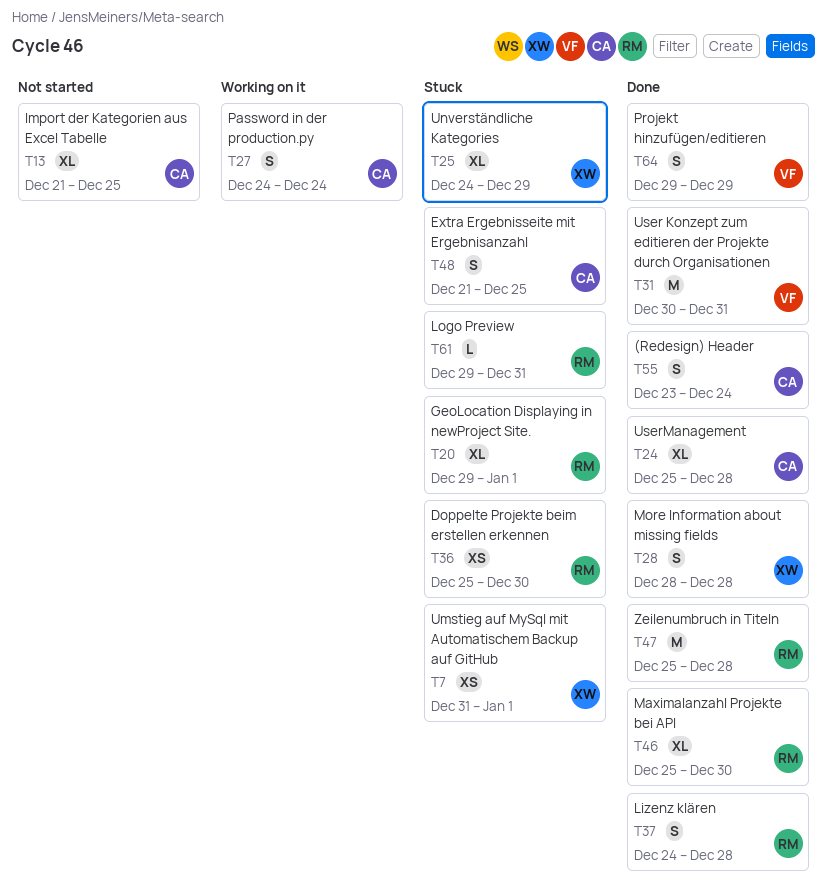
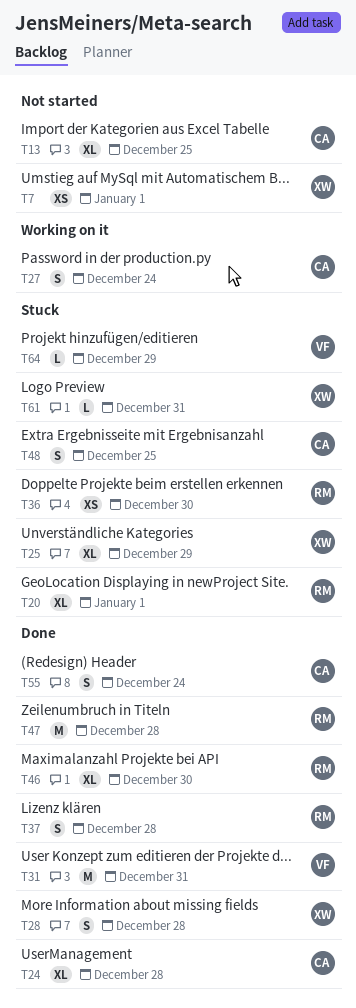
T7, status: Stuck -> Not started
T61, owner: RM -> XW
T64, status: Done -> Stuck
T64, estimate: S -> L

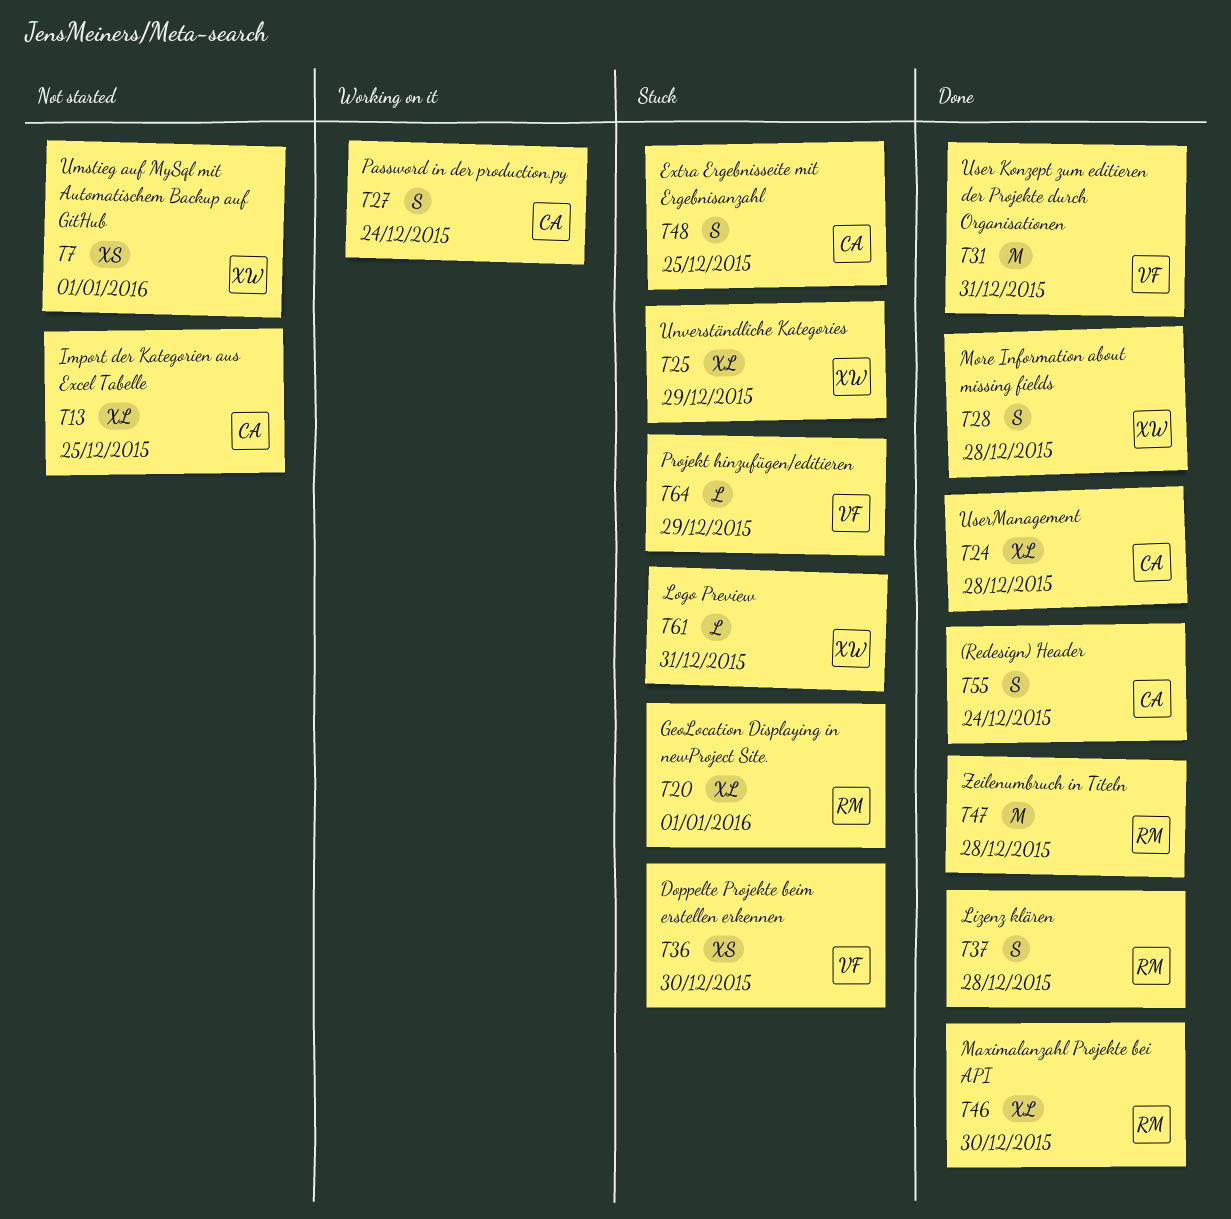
T36, owner: RM -> VF

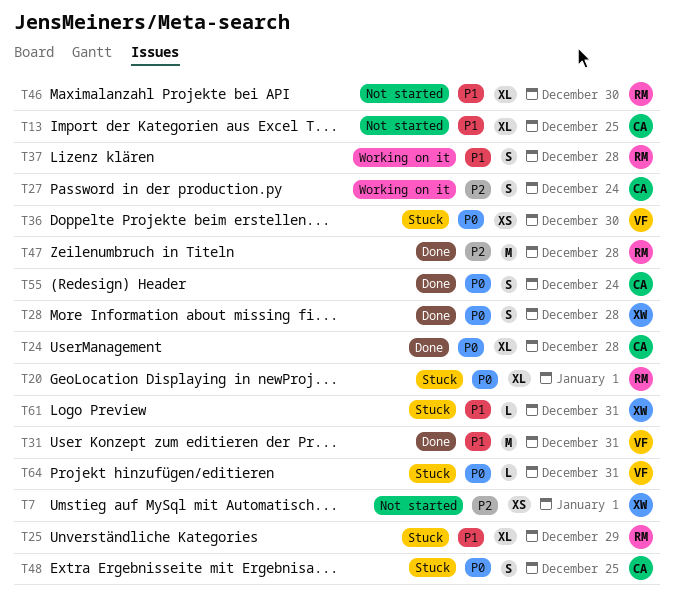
T25, owner: XW -> RM
T37, status: Done -> Working on it
T46, status: Done -> Not started
T64, due: Dec 29 -> Dec 31

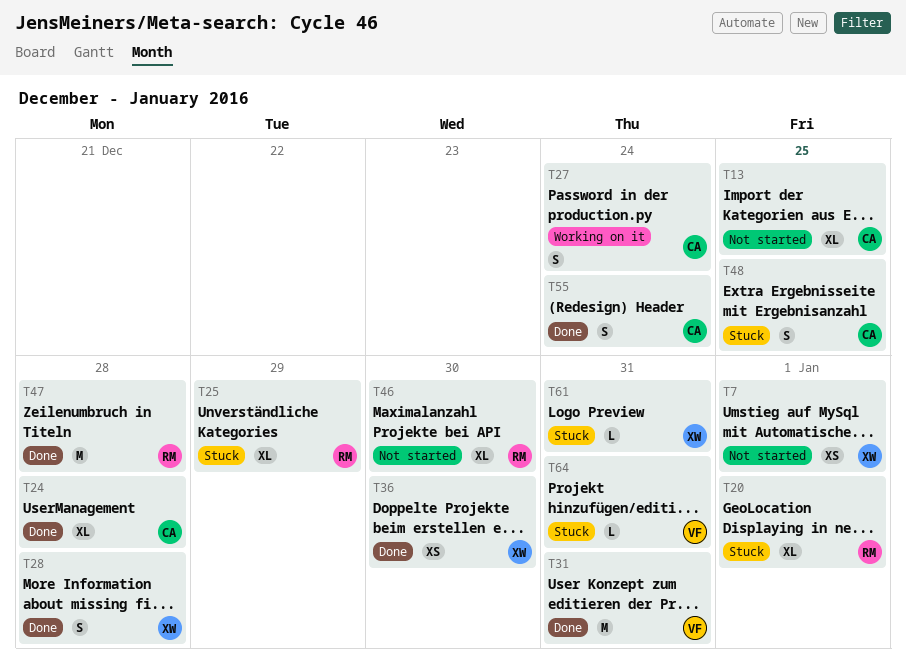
T36, status: Stuck -> Done
T36, owner: VF -> XW
T37: present -> none

